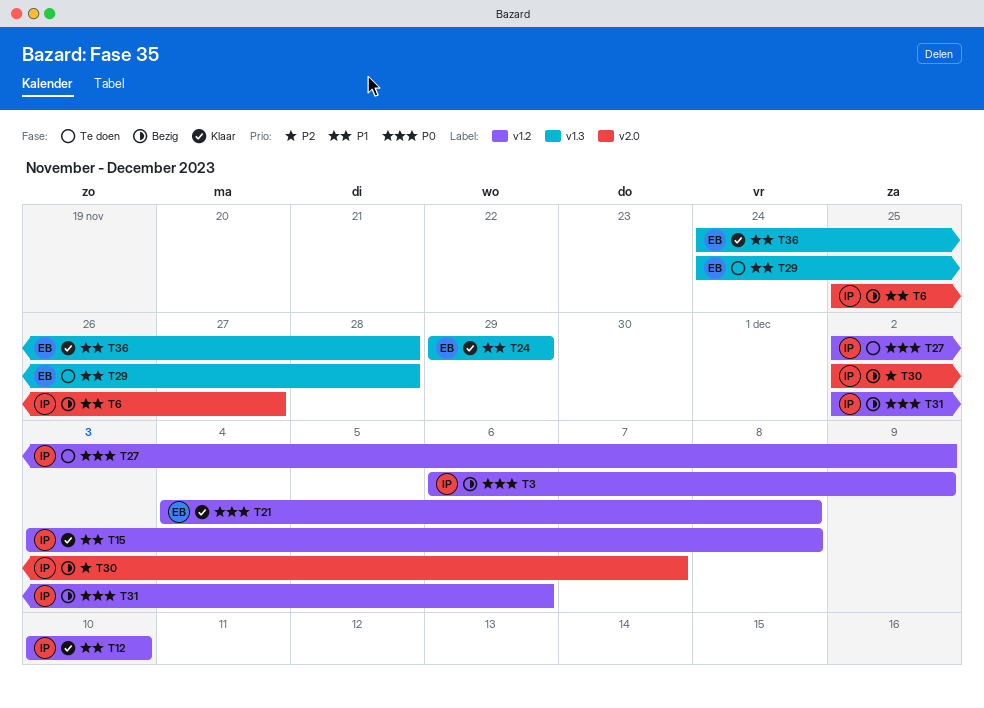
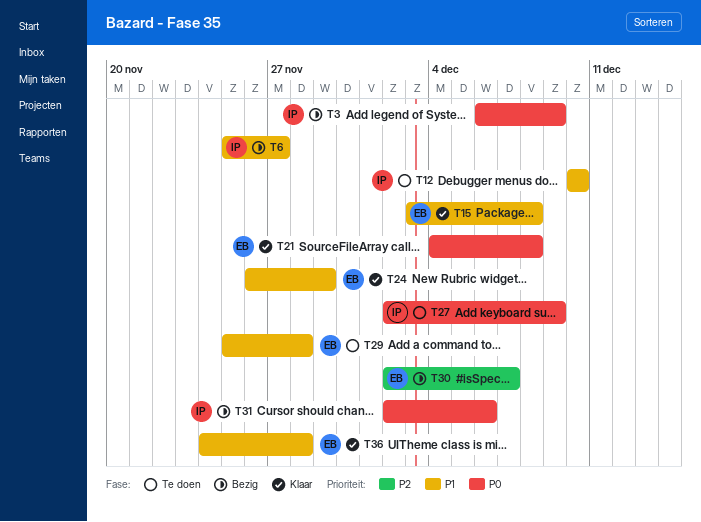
T12, status: Klaar -> Te doen
T15, owner: IP -> EB
T24, start: Nov 29 -> Nov 26
T29, start: Nov 24 -> Nov 25
T30, owner: IP -> EB

